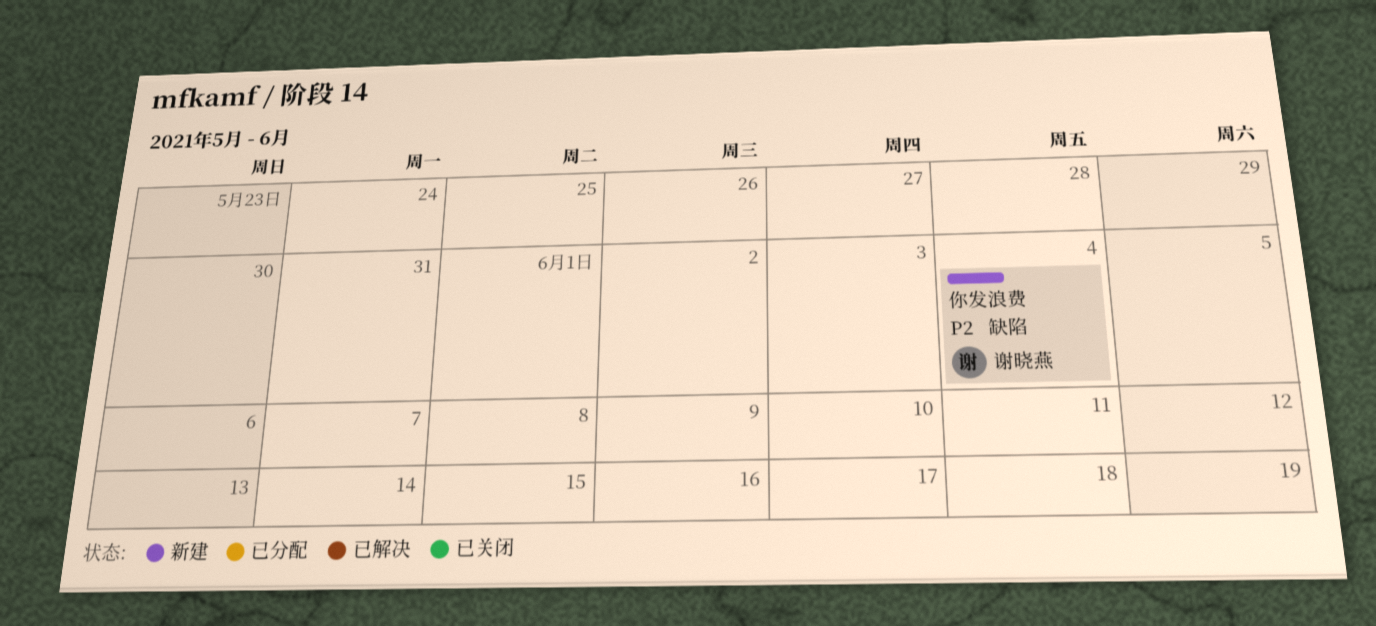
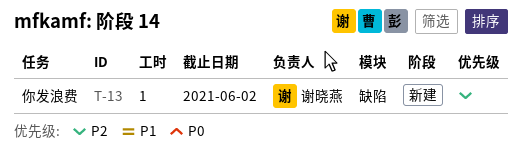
你发浪费, due: Jun 4 -> Jun 2

